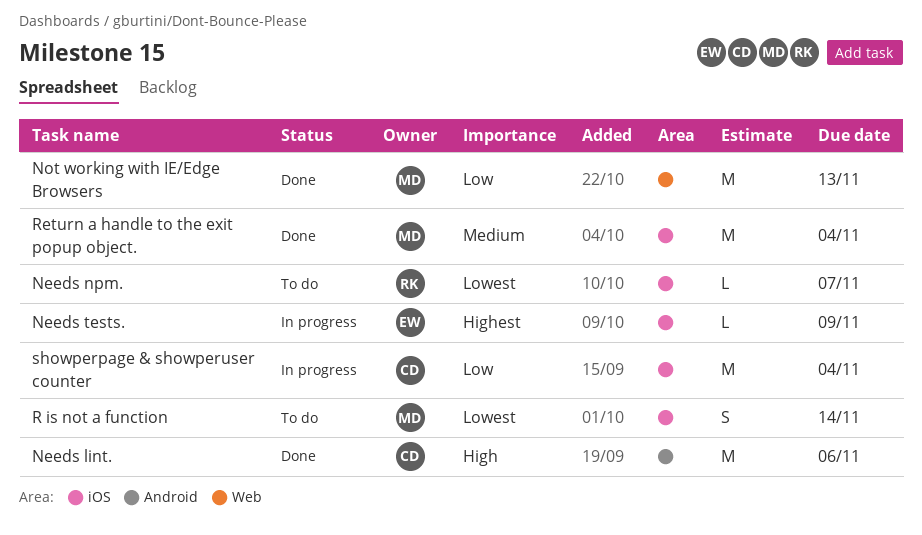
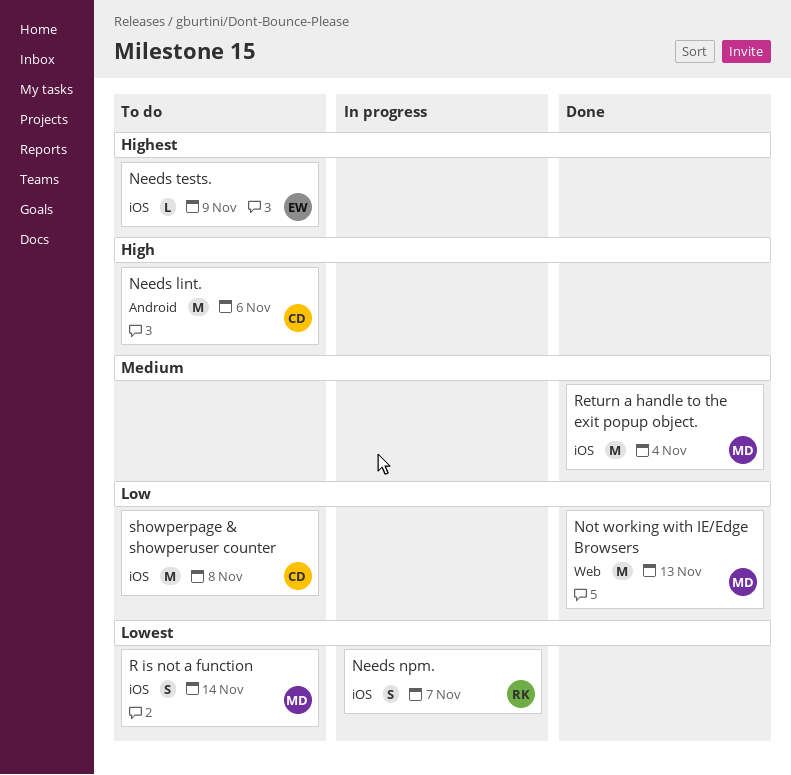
Needs lint., status: Done -> To do
Needs npm., status: To do -> In progress
Needs npm., estimate: L -> S
Needs tests., status: In progress -> To do
showperpage & showperuser counter, status: In progress -> To do
showperpage & showperuser counter, due: Nov 4 -> Nov 8

